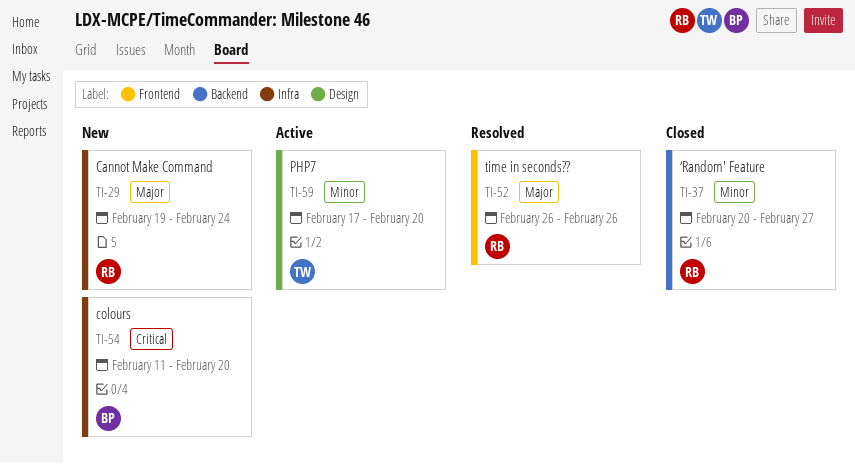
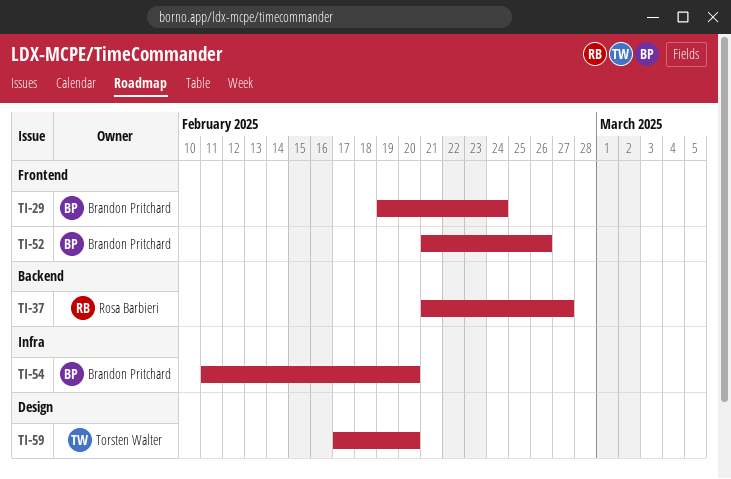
TI-29, owner: Rosa Barbieri -> Brandon Pritchard
TI-29, label: Infra -> Frontend
TI-37, start: Feb 20 -> Feb 21
TI-52, owner: Rosa Barbieri -> Brandon Pritchard
TI-52, start: Feb 26 -> Feb 21

